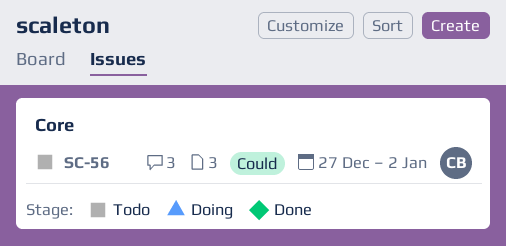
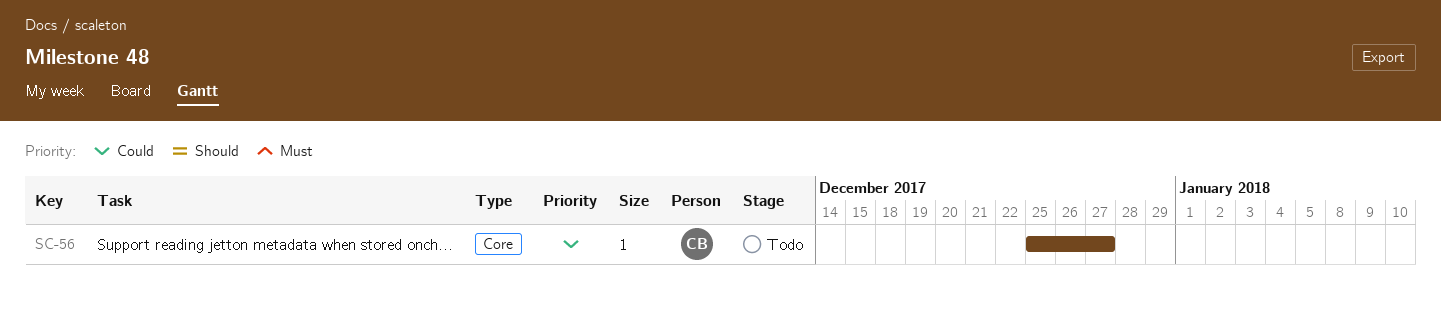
SC-56, start: Dec 27 -> Dec 25
SC-56, due: Jan 2 -> Dec 27

